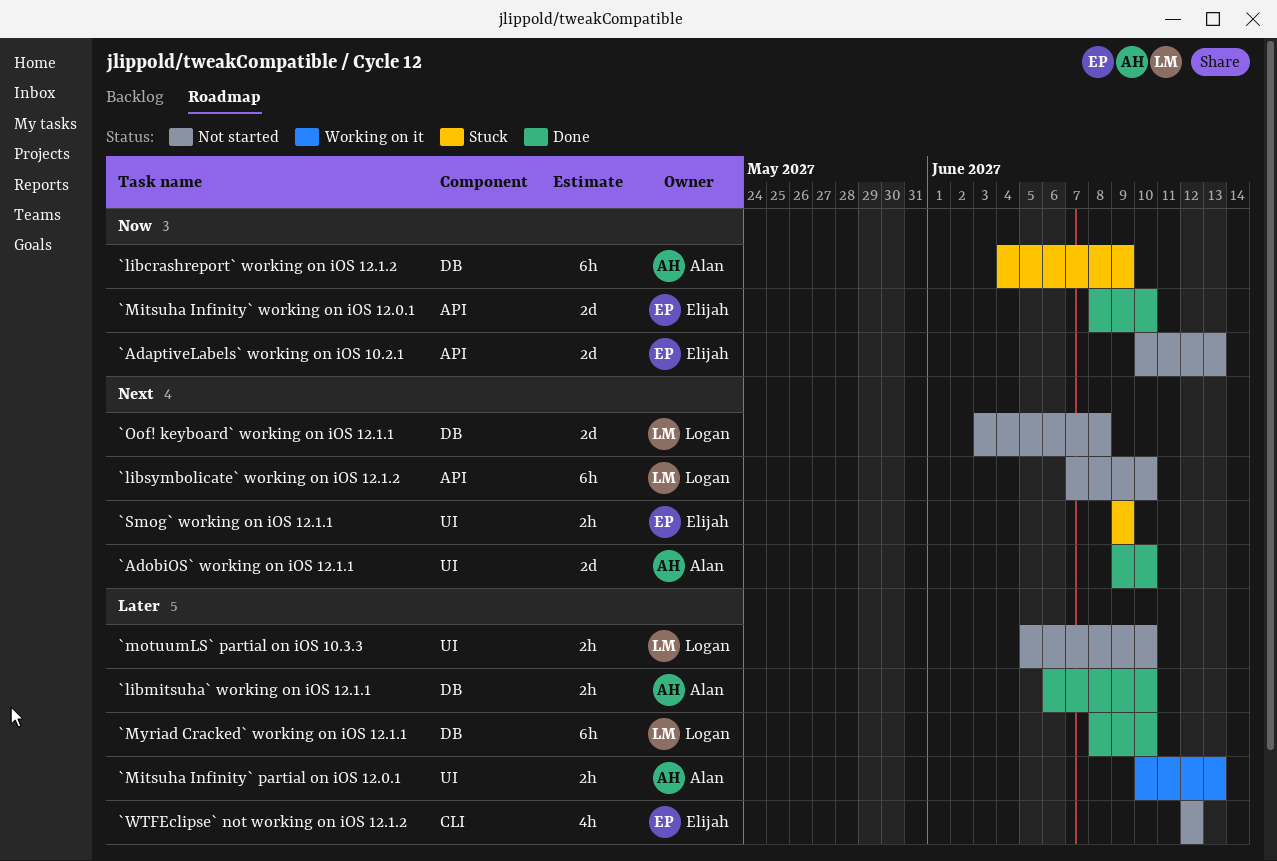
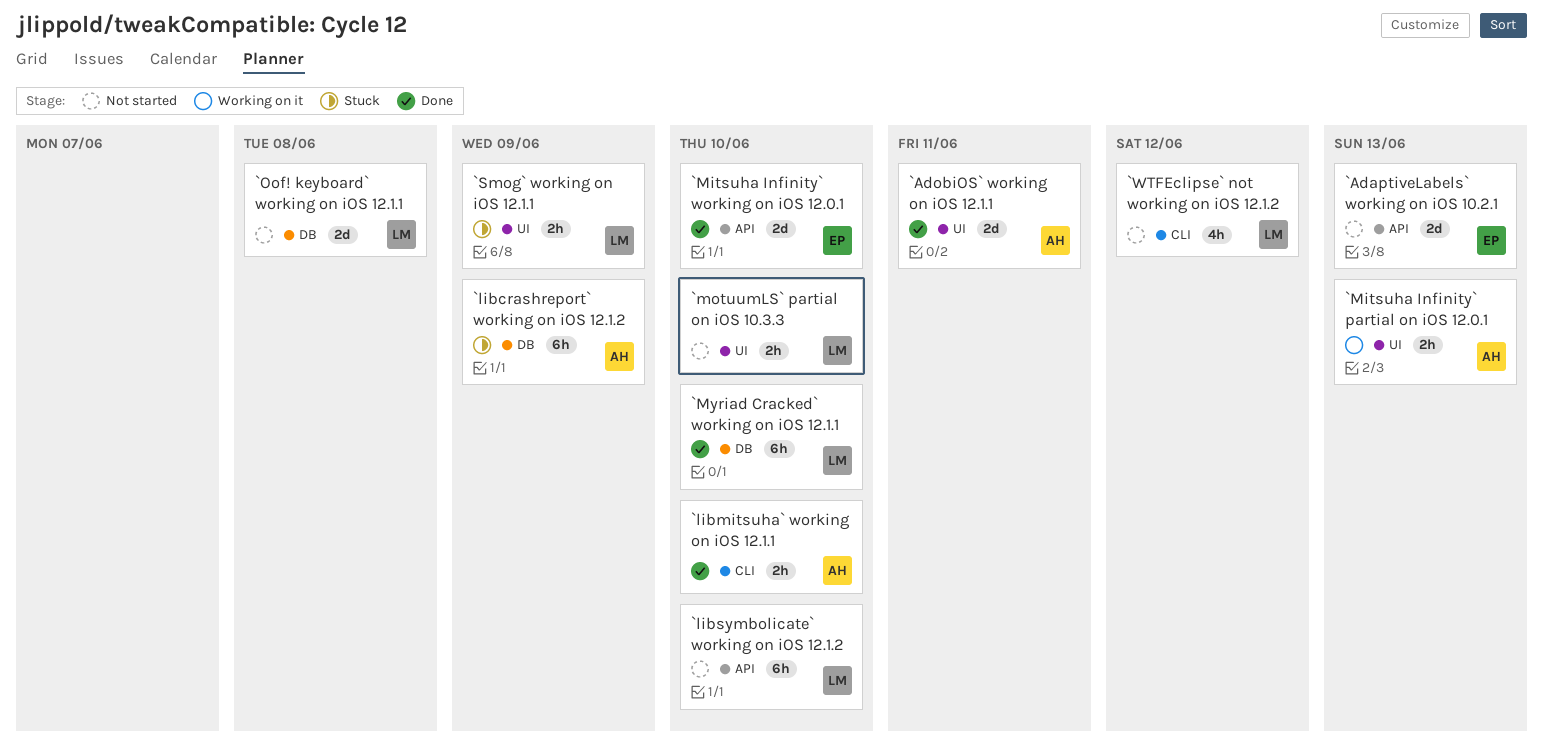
`AdobiOS` working on iOS 12.1.1, due: Jun 10 -> Jun 11
`libmitsuha` working on iOS 12.1.1, label: DB -> CLI
`Smog` working on iOS 12.1.1, owner: Elijah -> Logan
`WTFEclipse` not working on iOS 12.1.2, owner: Elijah -> Logan

